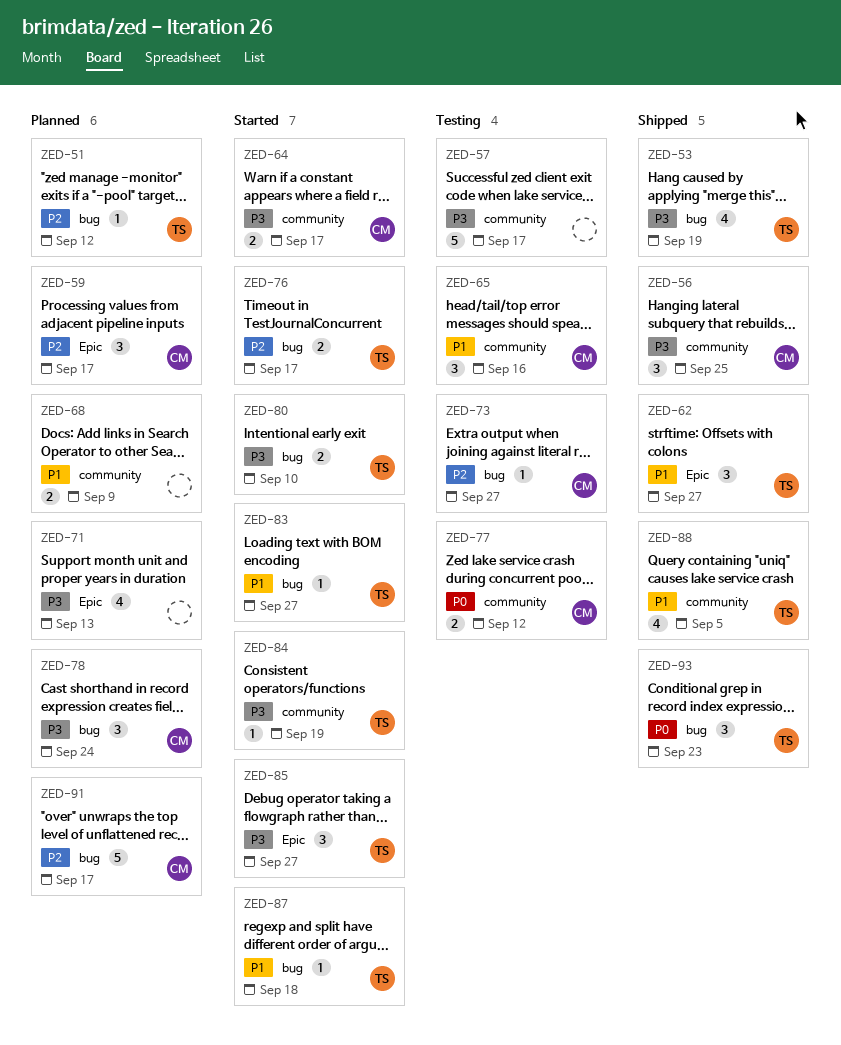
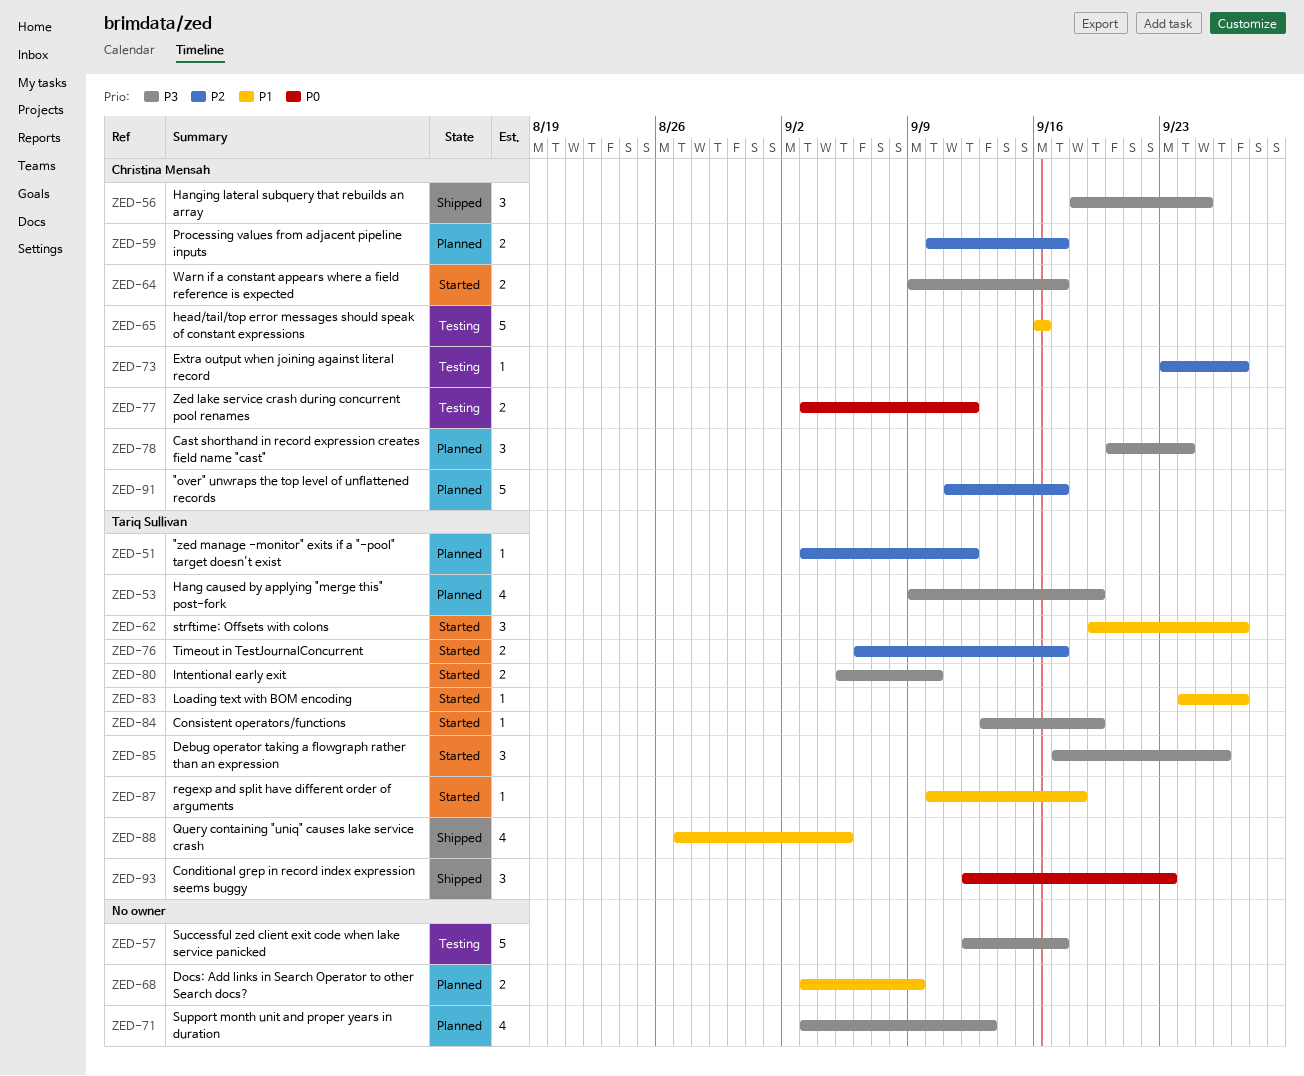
ZED-53, status: Shipped -> Planned
ZED-59, estimate: 3 -> 2
ZED-62, status: Shipped -> Started
ZED-65, estimate: 3 -> 5
ZED-85, due: Sep 27 -> Sep 26

